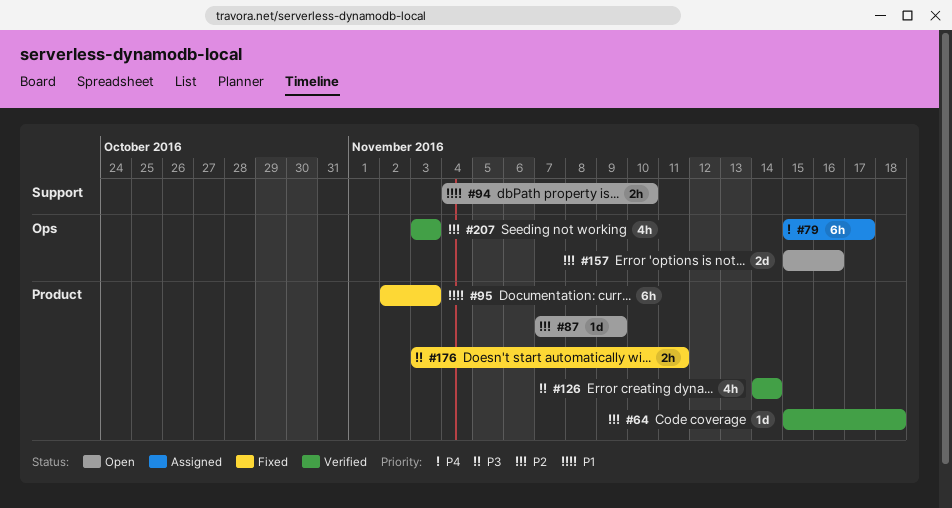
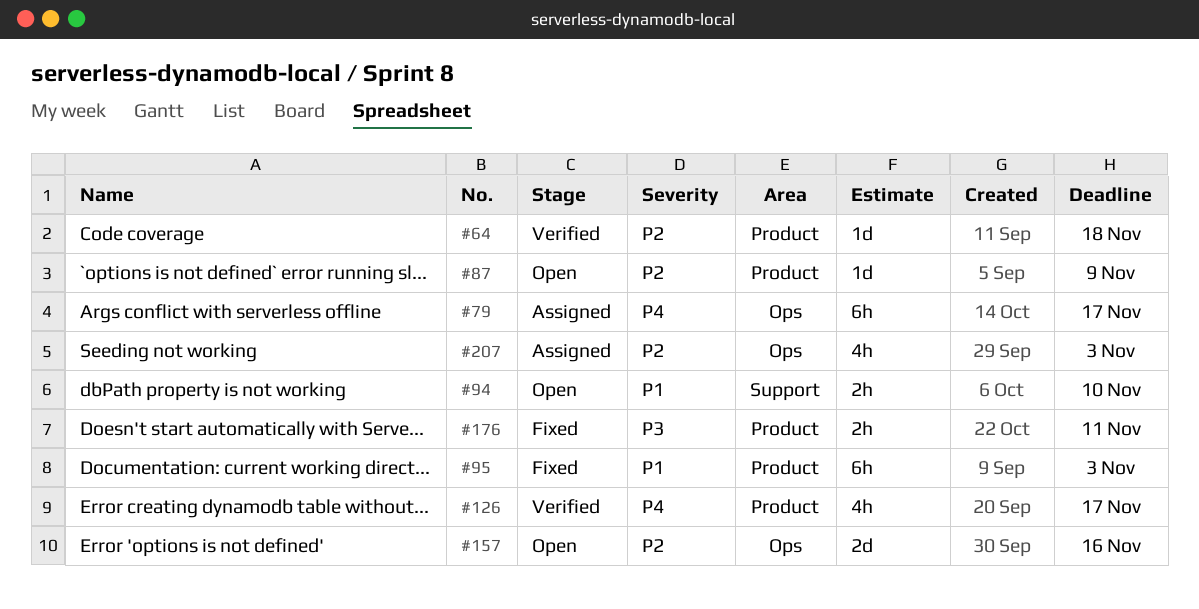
#126, priority: P3 -> P4
#126, due: Nov 14 -> Nov 17
#207, status: Verified -> Assigned

